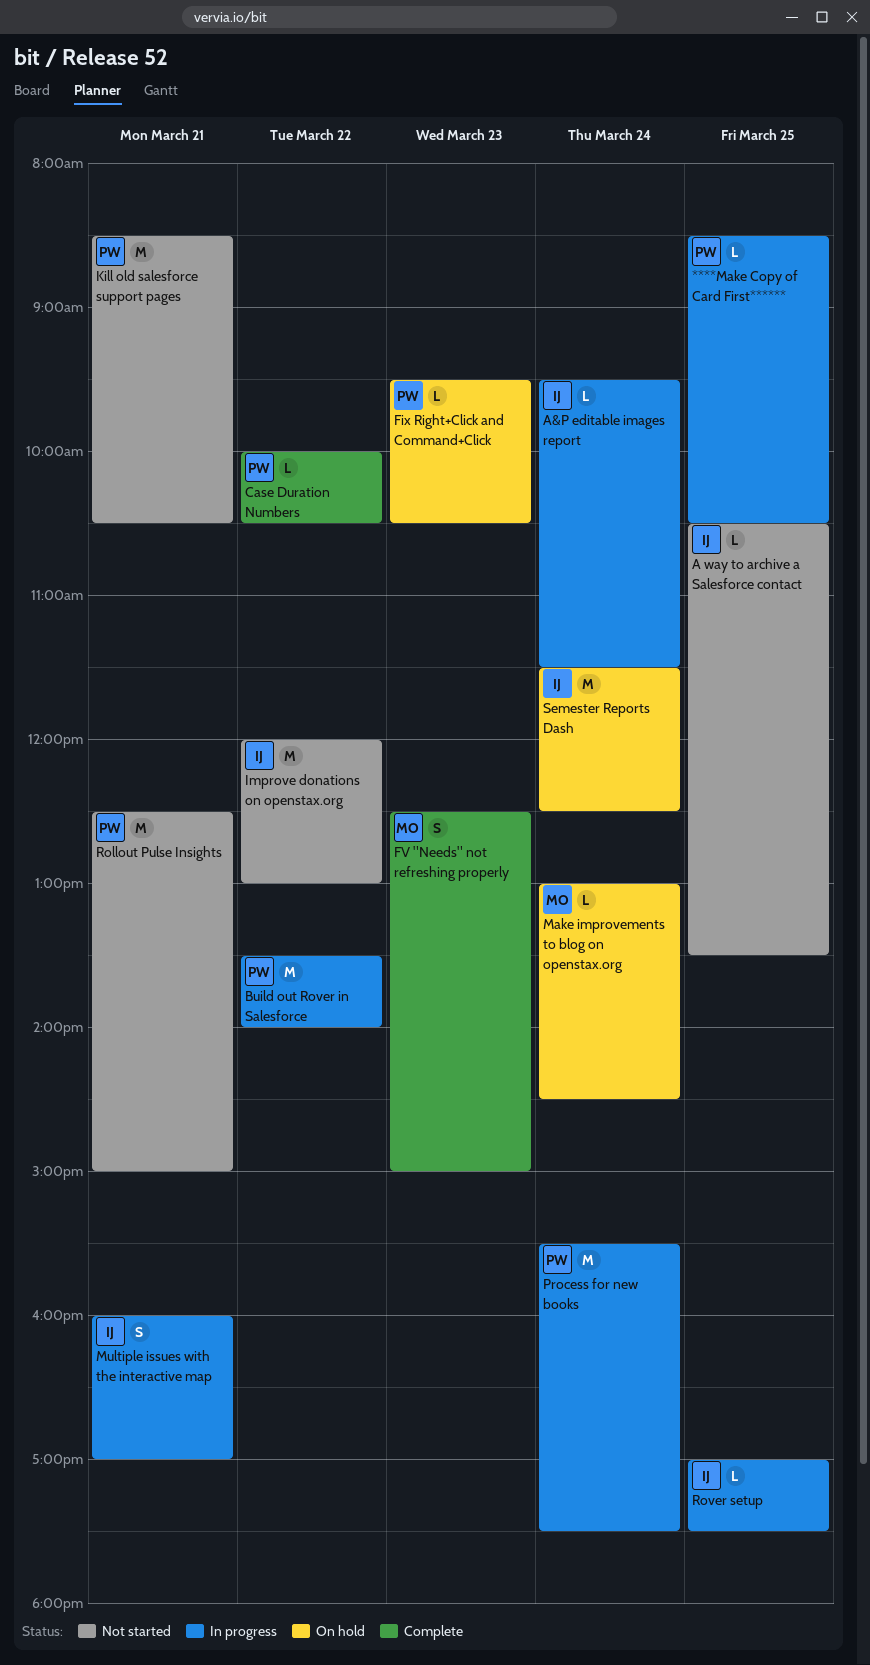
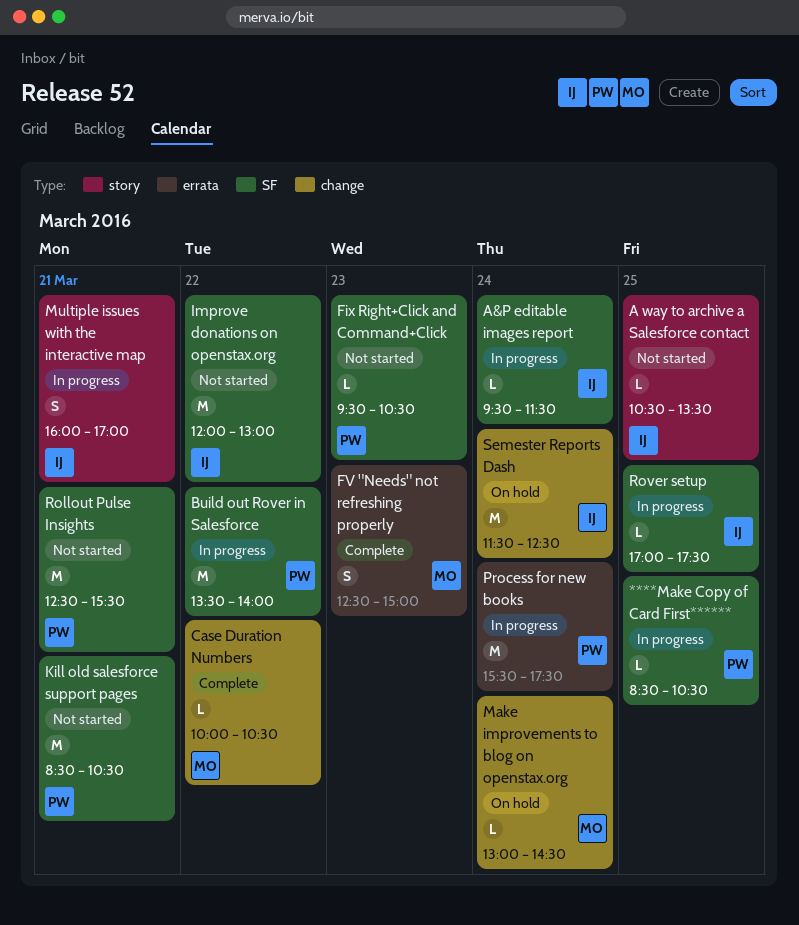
Case Duration Numbers, owner: PW -> MO
Fix Right+Click and Command+Click, status: On hold -> Not started
Rollout Pulse Insights, ends: 15:00 -> 15:30

